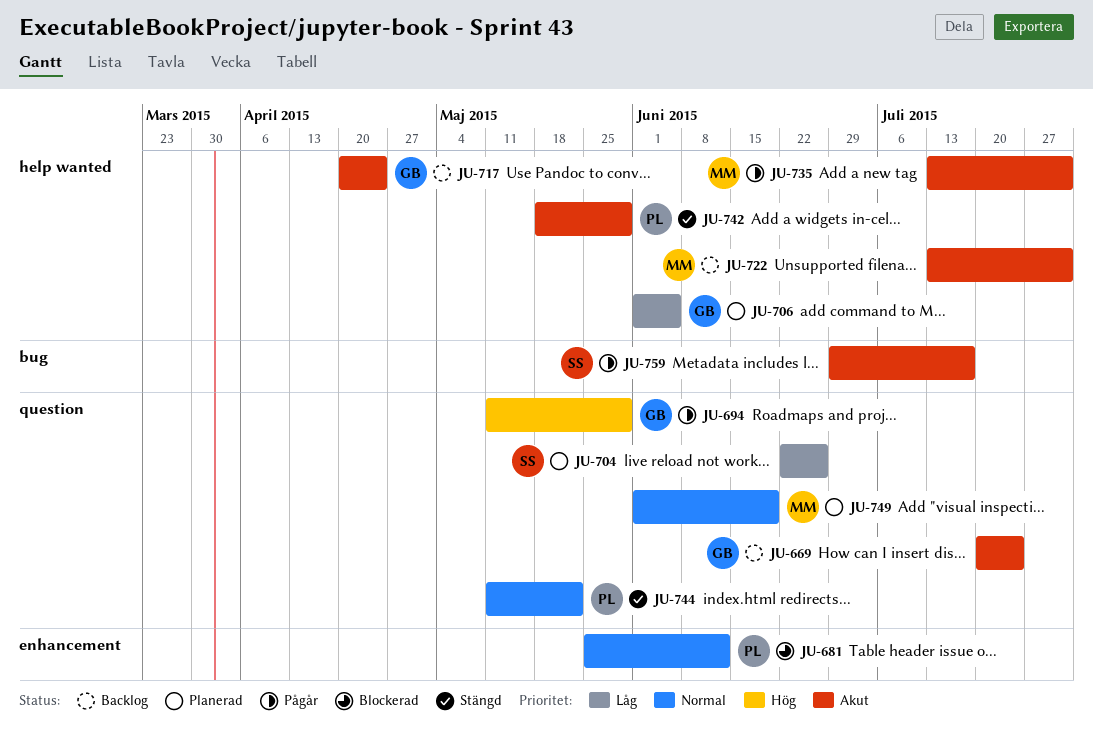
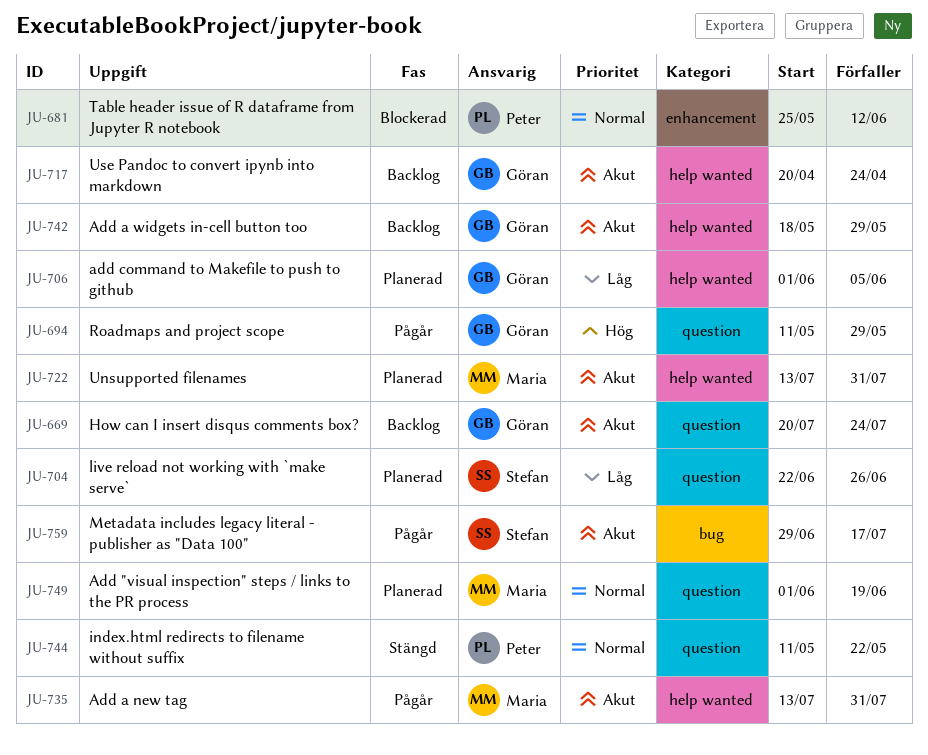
JU-722, status: Backlog -> Planerad
JU-742, status: Stängd -> Backlog
JU-742, owner: Peter -> Göran

